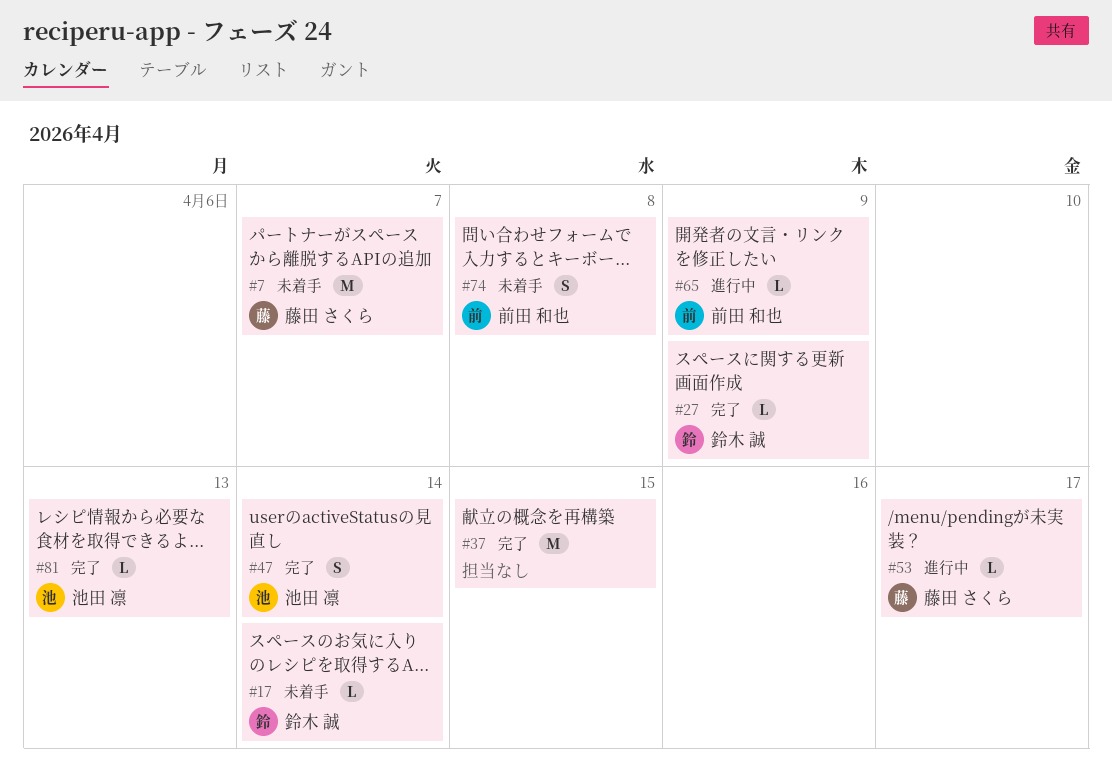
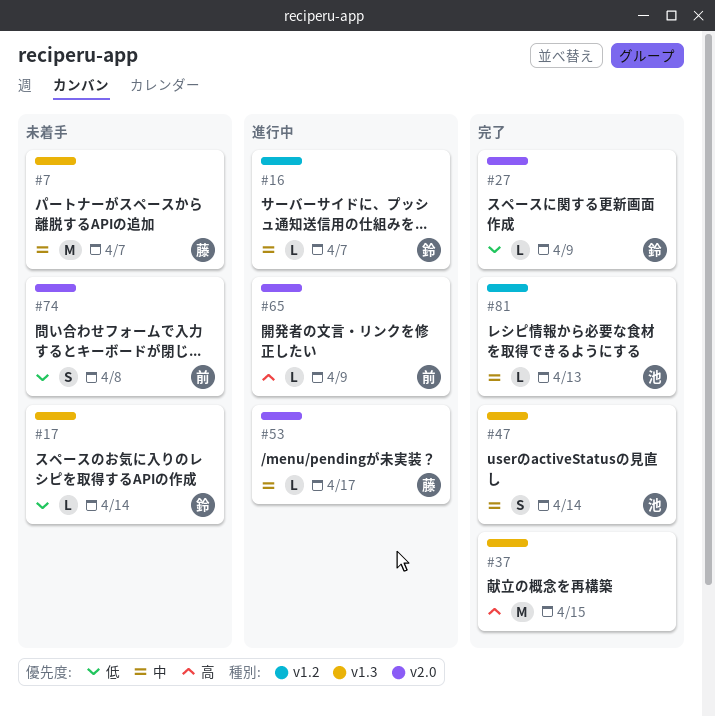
#16: none -> present

